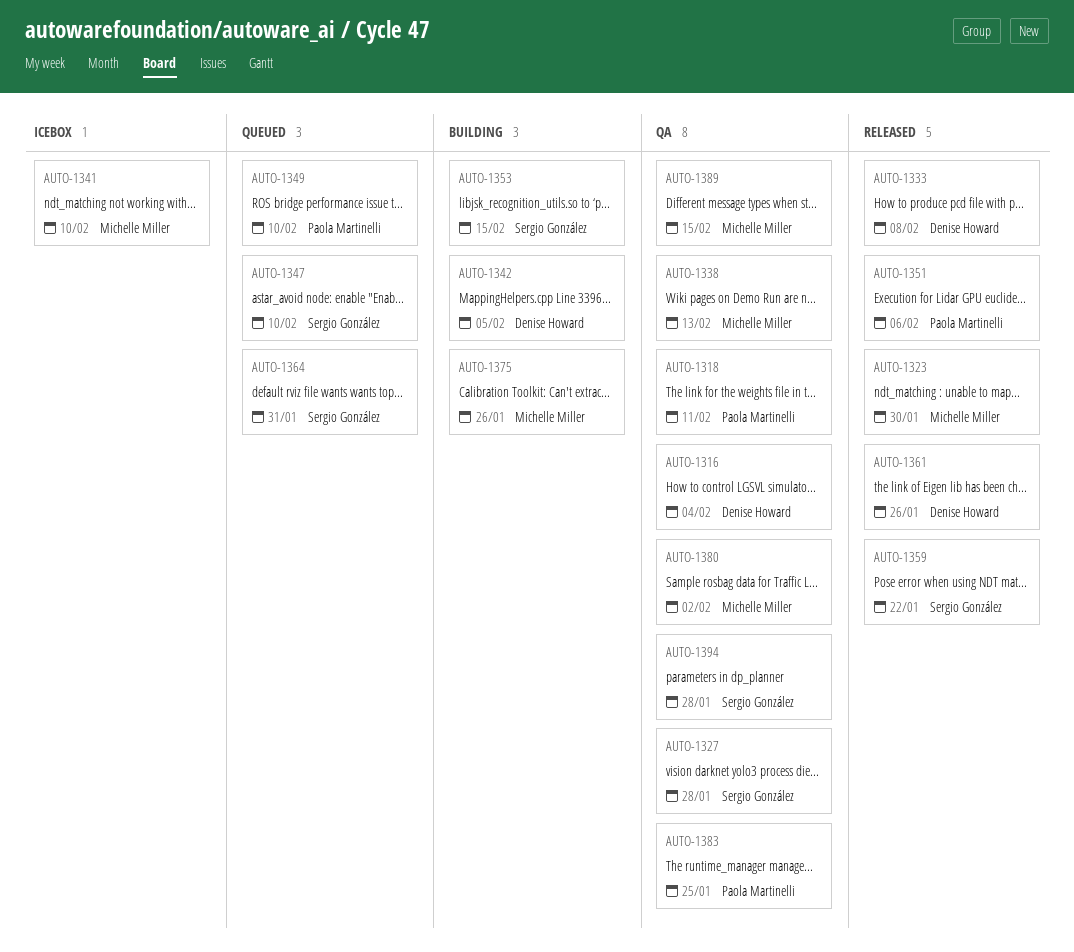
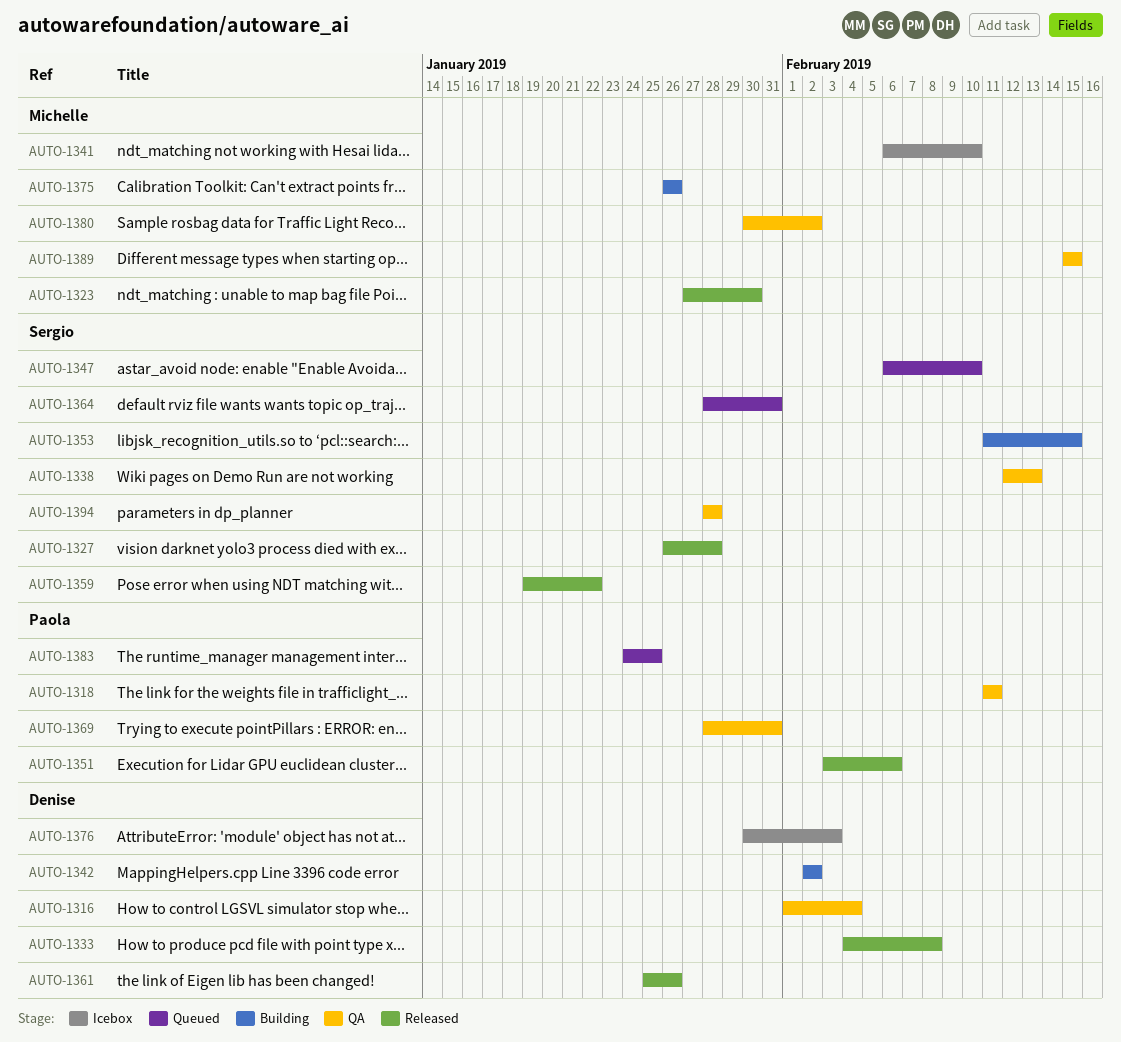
AUTO-1327, status: QA -> Released
AUTO-1338, owner: Michelle Miller -> Sergio González
AUTO-1342, due: Feb 5 -> Feb 2
AUTO-1349: present -> none
AUTO-1369: none -> present
AUTO-1376: none -> present
AUTO-1383, status: QA -> Queued

